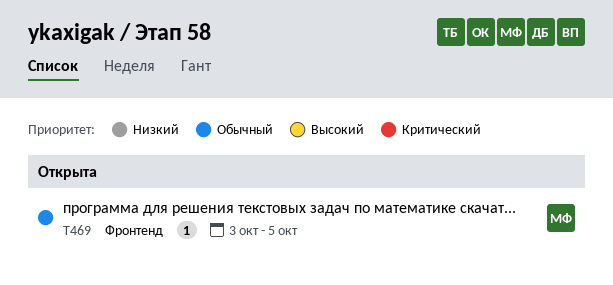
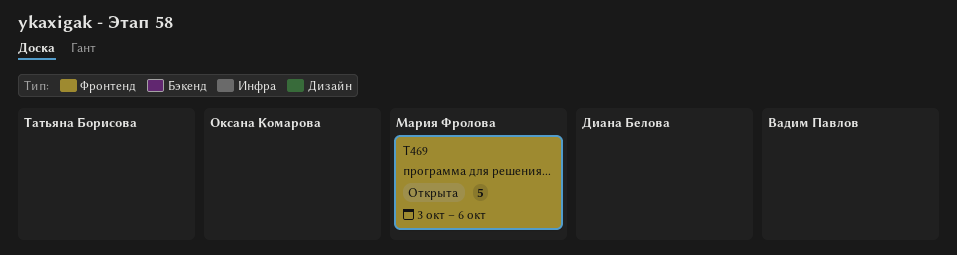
T469, estimate: 1 -> 5
T469, due: Oct 5 -> Oct 6

